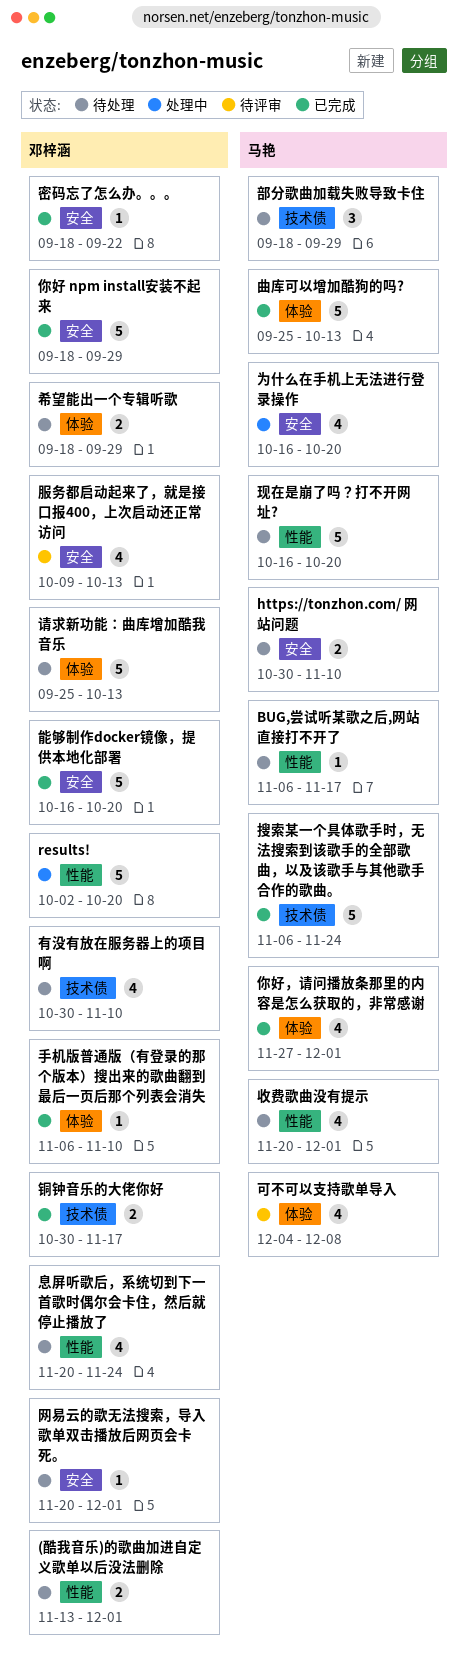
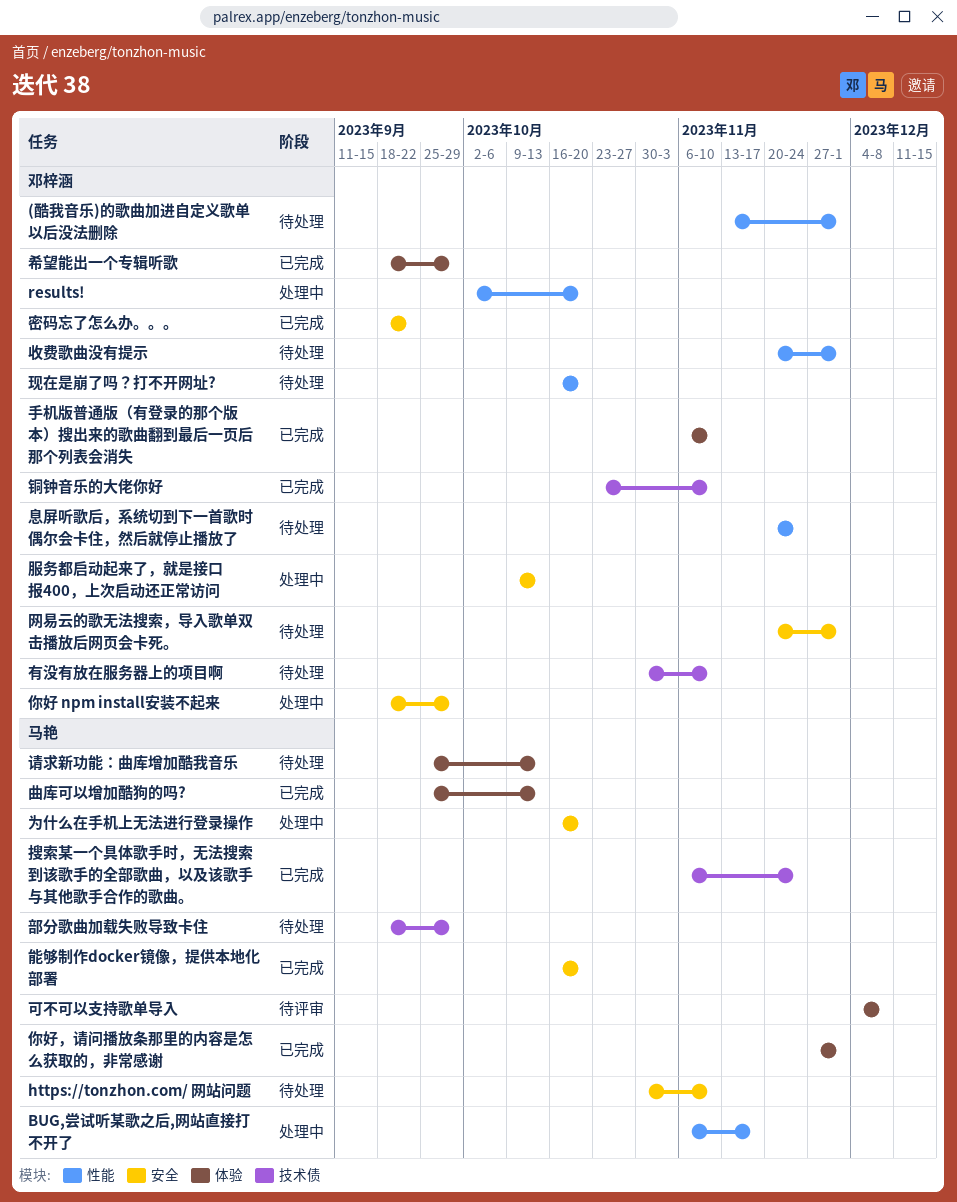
BUG,尝试听某歌之后,网站直接打不开了, status: 待处理 -> 处理中
你好 npm install安装不起来, status: 已完成 -> 处理中
希望能出一个专辑听歌, status: 待处理 -> 已完成
收费歌曲没有提示, owner: 马艳 -> 邓梓涵
服务都启动起来了，就是接口报400，上次启动还正常访问, status: 待评审 -> 处理中
现在是崩了吗？打不开网址?, owner: 马艳 -> 邓梓涵
能够制作docker镜像，提供本地化部署, owner: 邓梓涵 -> 马艳
请求新功能：曲库增加酷我音乐, owner: 邓梓涵 -> 马艳
铜钟音乐的大佬你好, start: Oct 30 -> Oct 23
铜钟音乐的大佬你好, due: Nov 17 -> Nov 10

